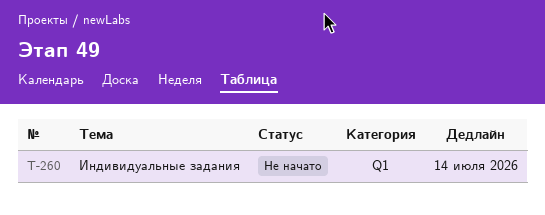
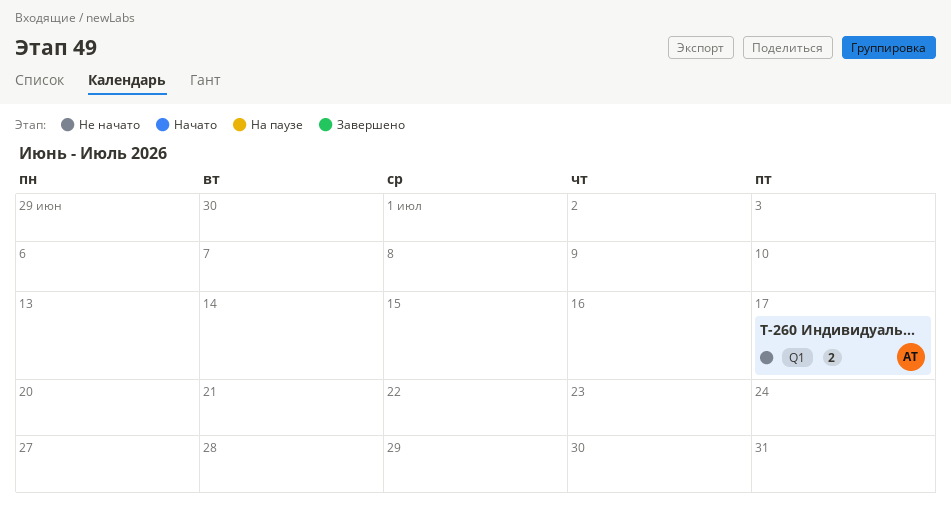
T-260, due: Jul 14 -> Jul 17

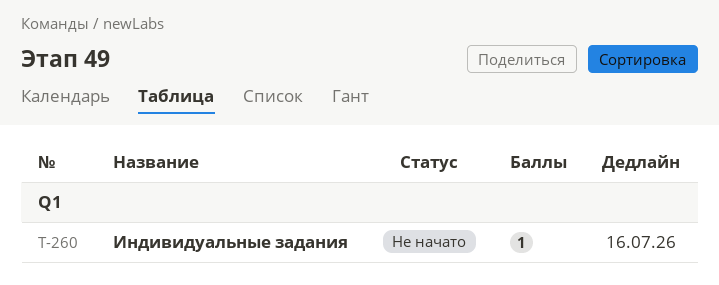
T-260, estimate: 2 -> 1
T-260, due: Jul 17 -> Jul 16

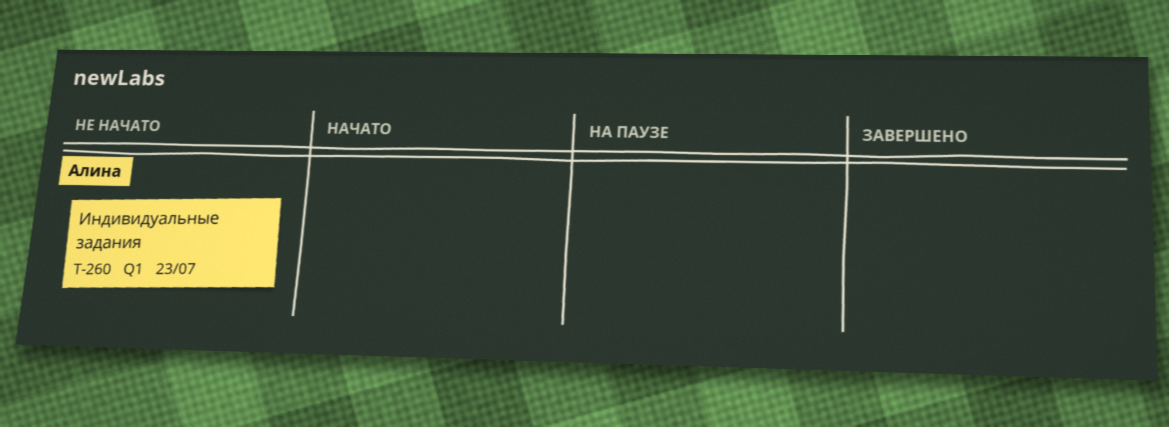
T-260, due: Jul 16 -> Jul 23

